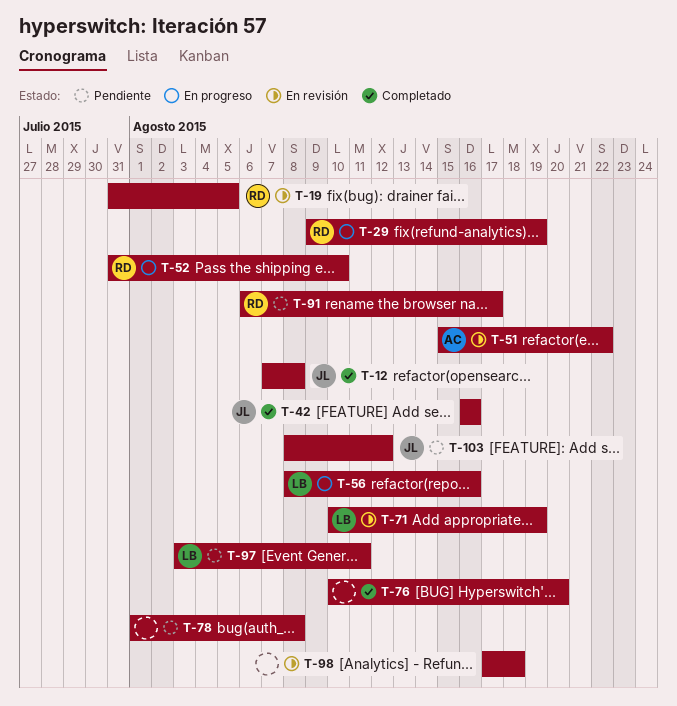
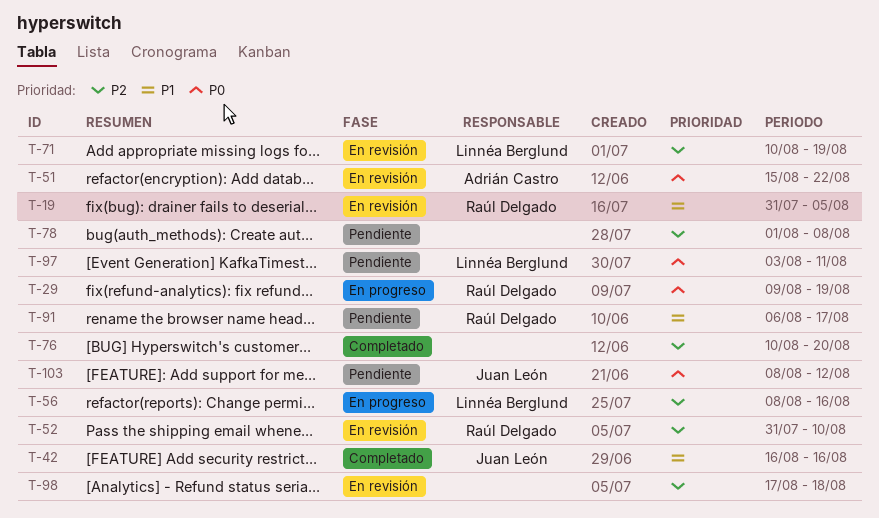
T-12: present -> none
T-52, status: En progreso -> En revisión

